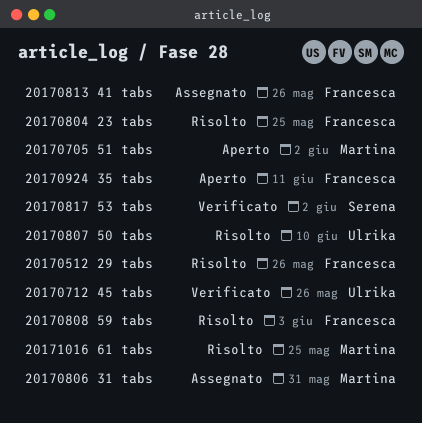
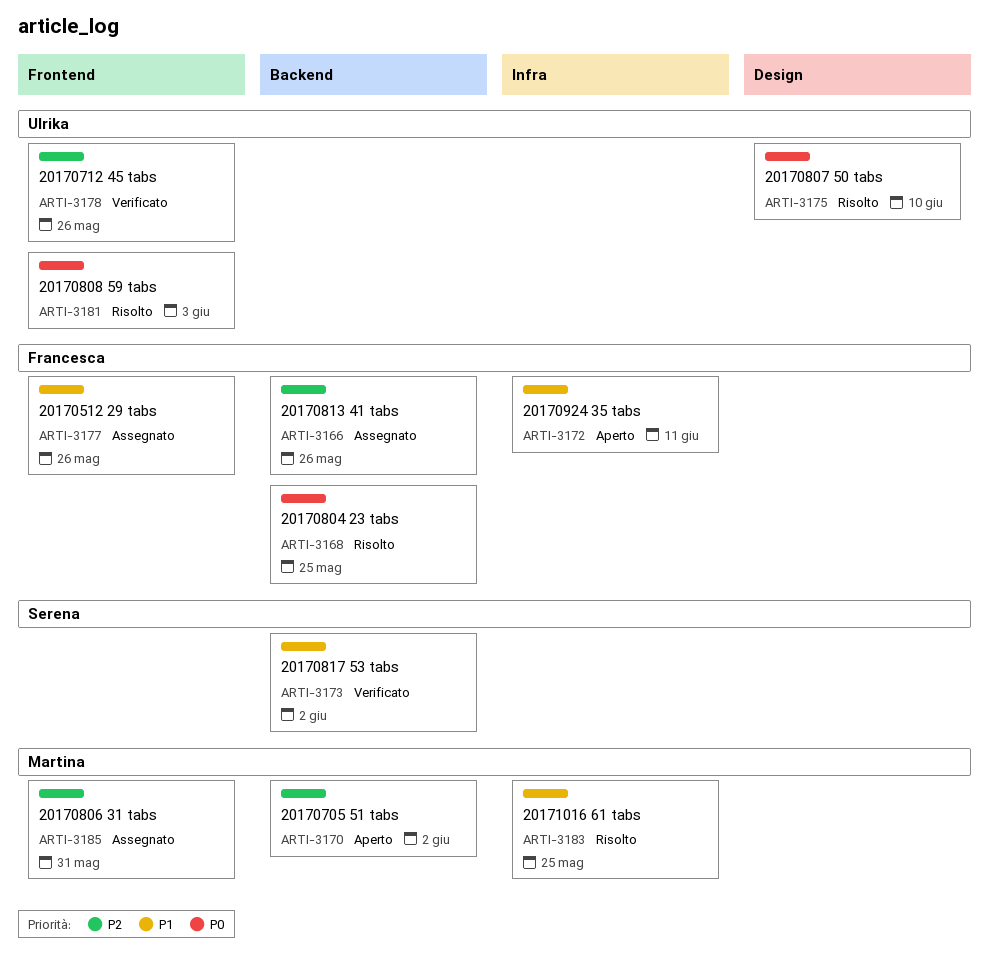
20170512 29 tabs, status: Risolto -> Assegnato
20170808 59 tabs, owner: Francesca -> Ulrika

